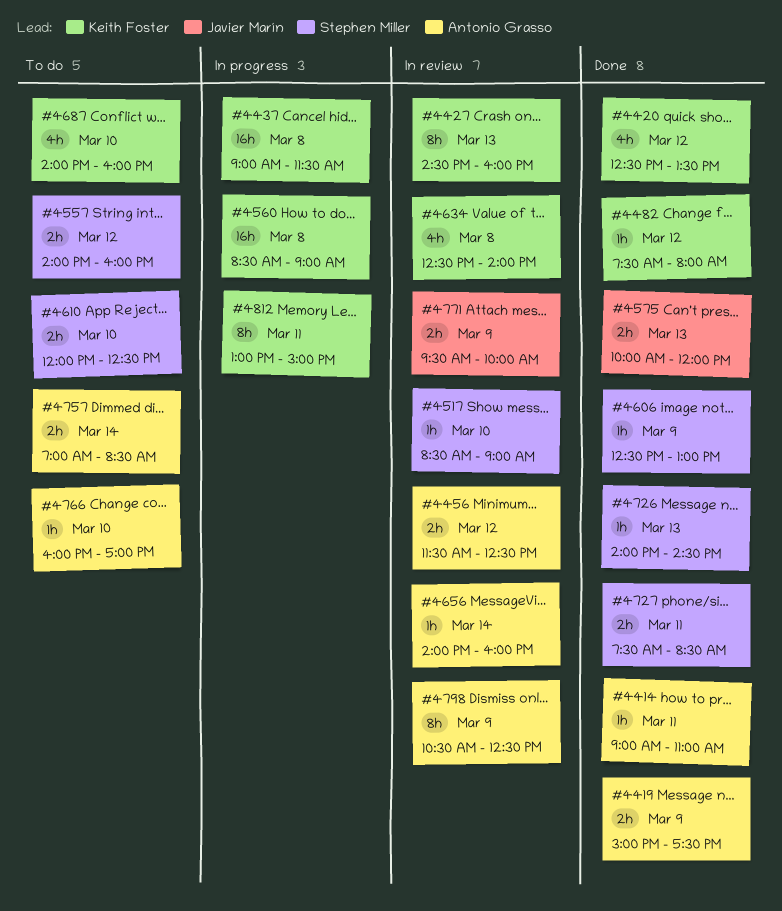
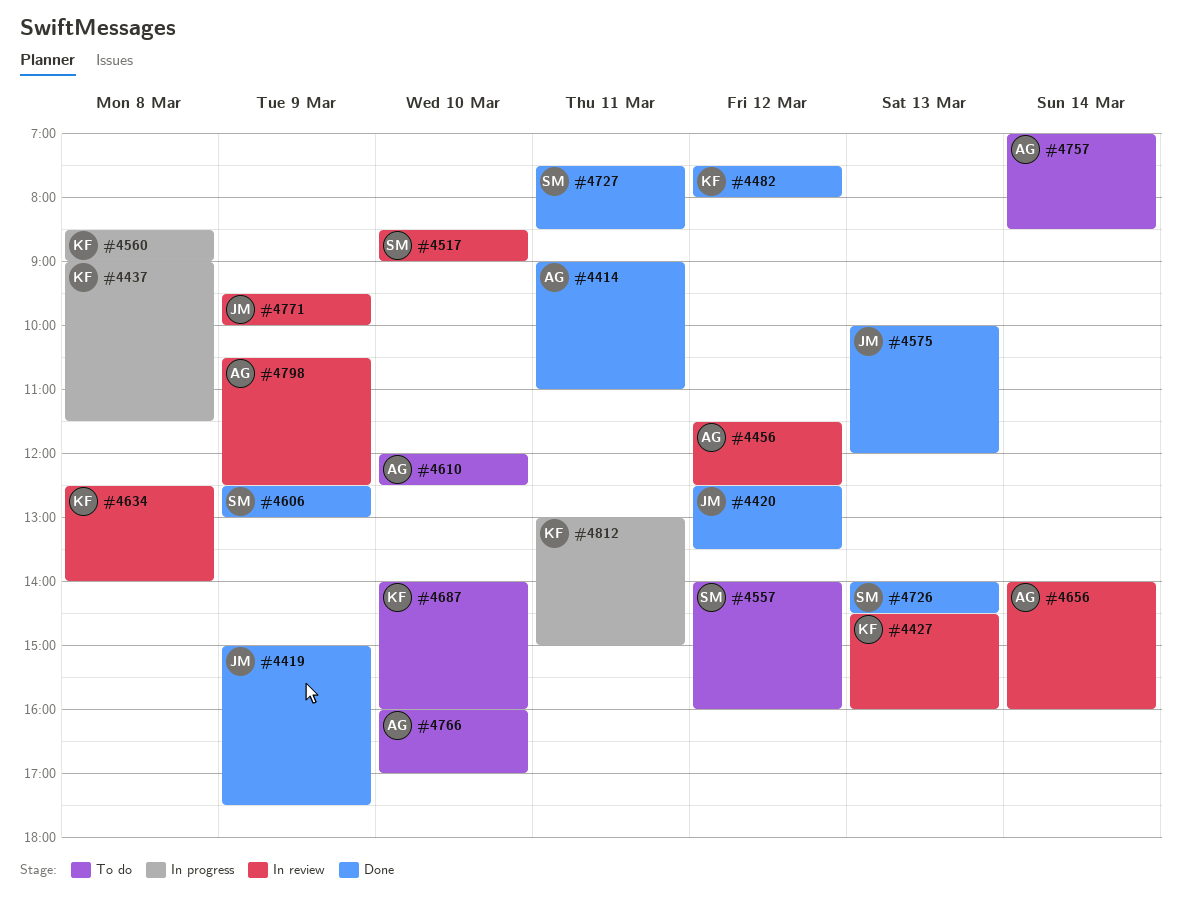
#4419, owner: Antonio Grasso -> Javier Marín
#4420, owner: Keith Foster -> Javier Marín
#4610, owner: Stephen Miller -> Antonio Grasso

